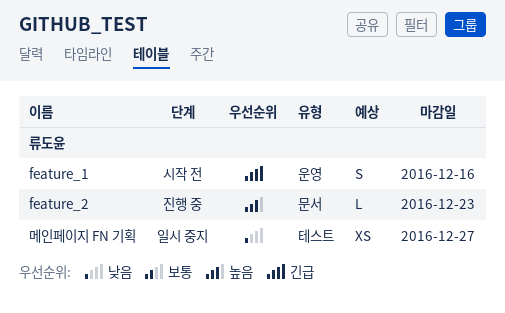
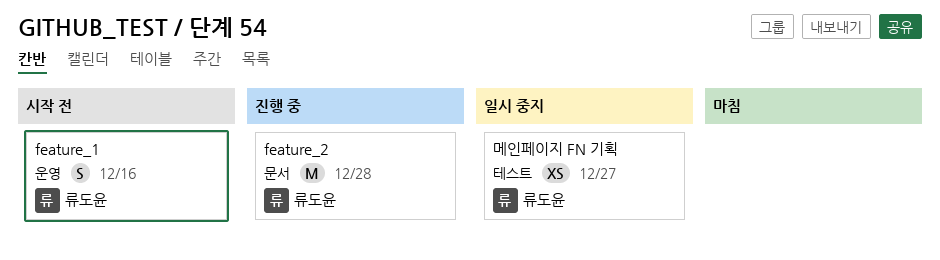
feature_2, estimate: L -> M
feature_2, due: Dec 23 -> Dec 28

